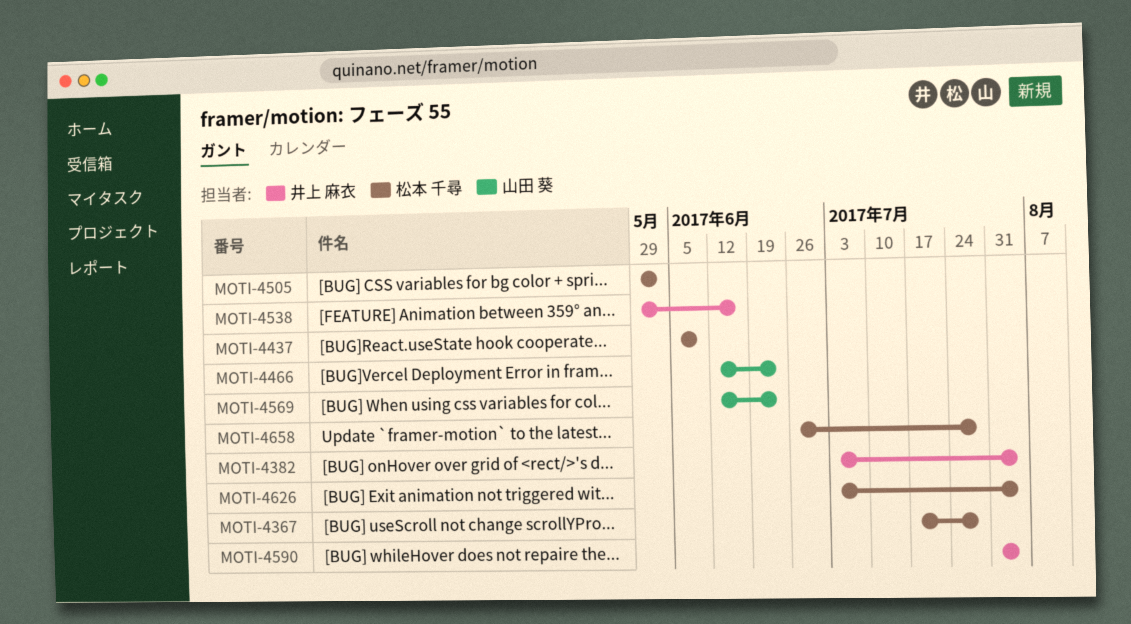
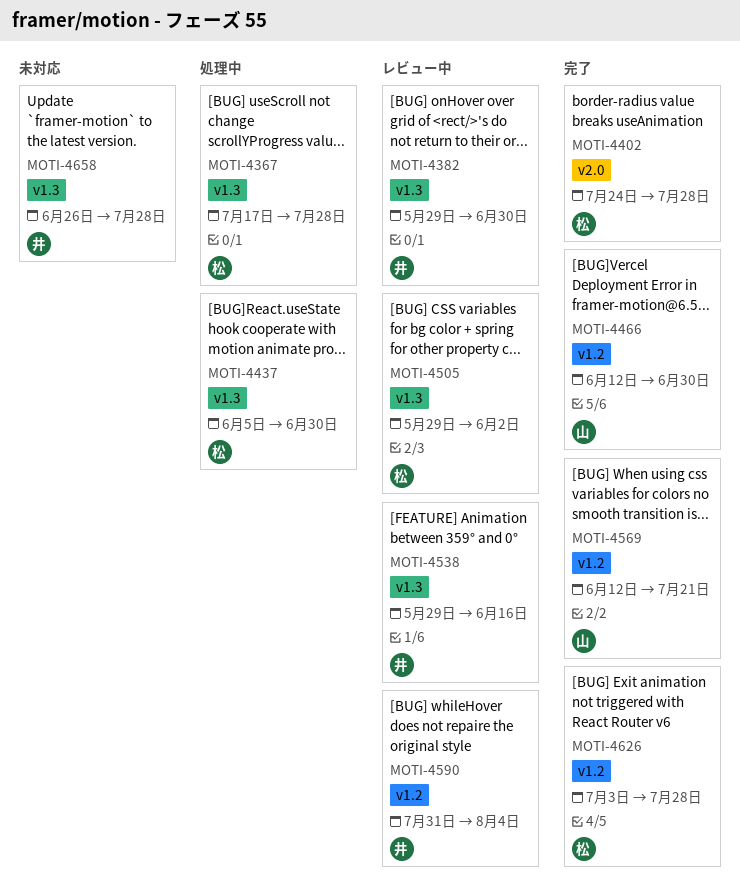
MOTI-4382, start: Jul 3 -> May 29
MOTI-4382, due: Aug 4 -> Jun 30
MOTI-4402: none -> present
MOTI-4437, due: Jun 9 -> Jun 30
MOTI-4466, due: Jun 23 -> Jun 30
MOTI-4569, due: Jun 23 -> Jul 21
MOTI-4626, due: Aug 4 -> Jul 28
MOTI-4658, owner: 松本 千尋 -> 井上 麻衣

